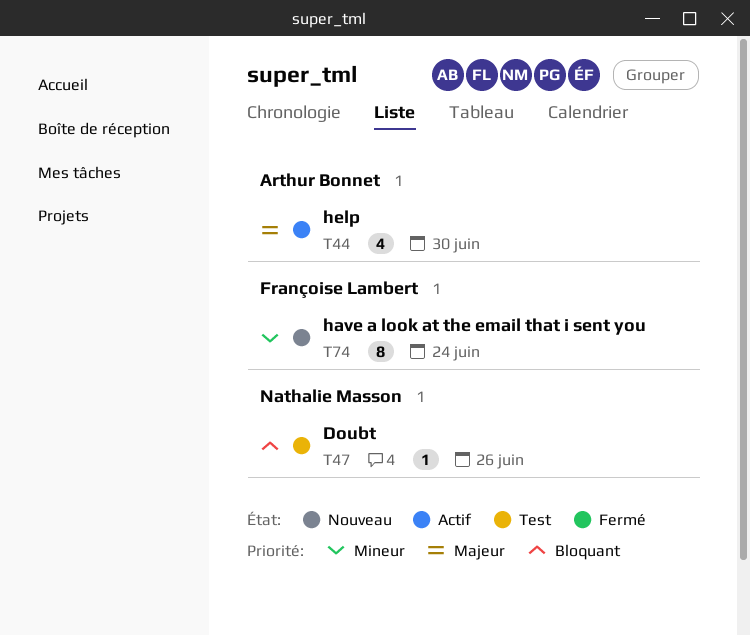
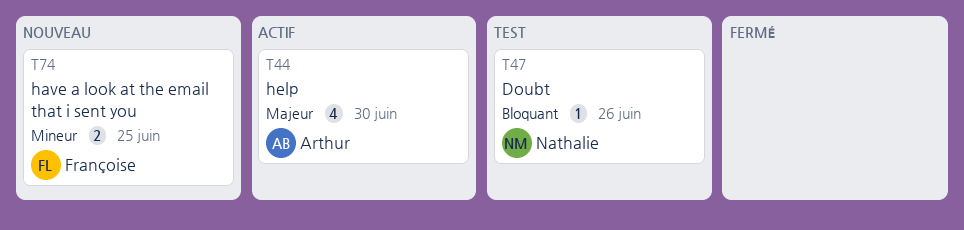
T74, estimate: 8 -> 2
T74, due: Jun 24 -> Jun 25

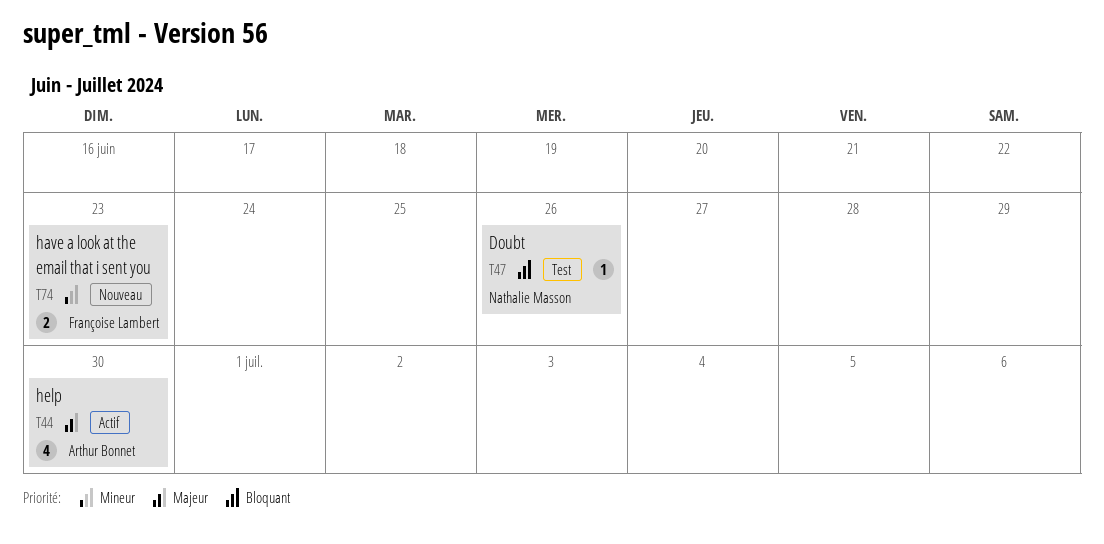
T74, due: Jun 25 -> Jun 23

